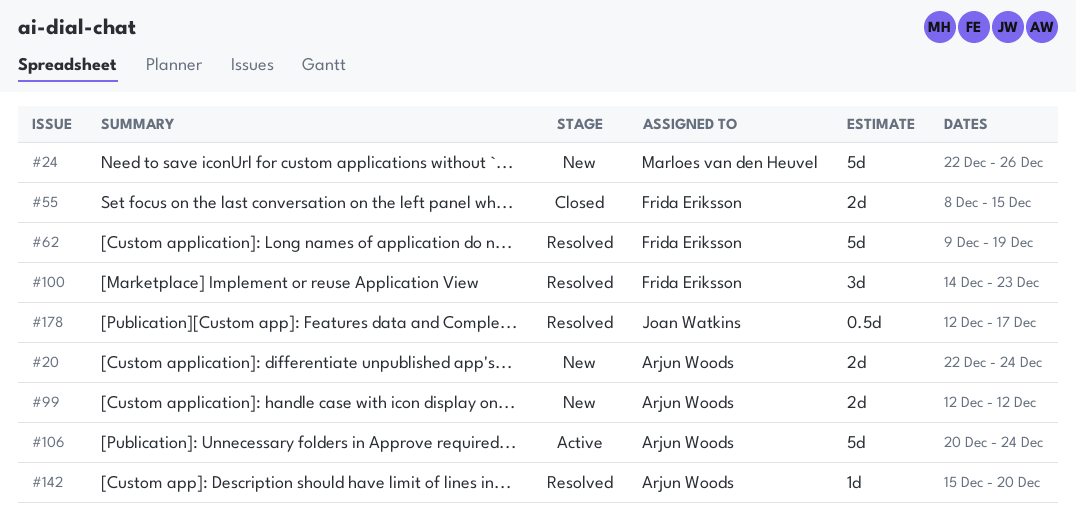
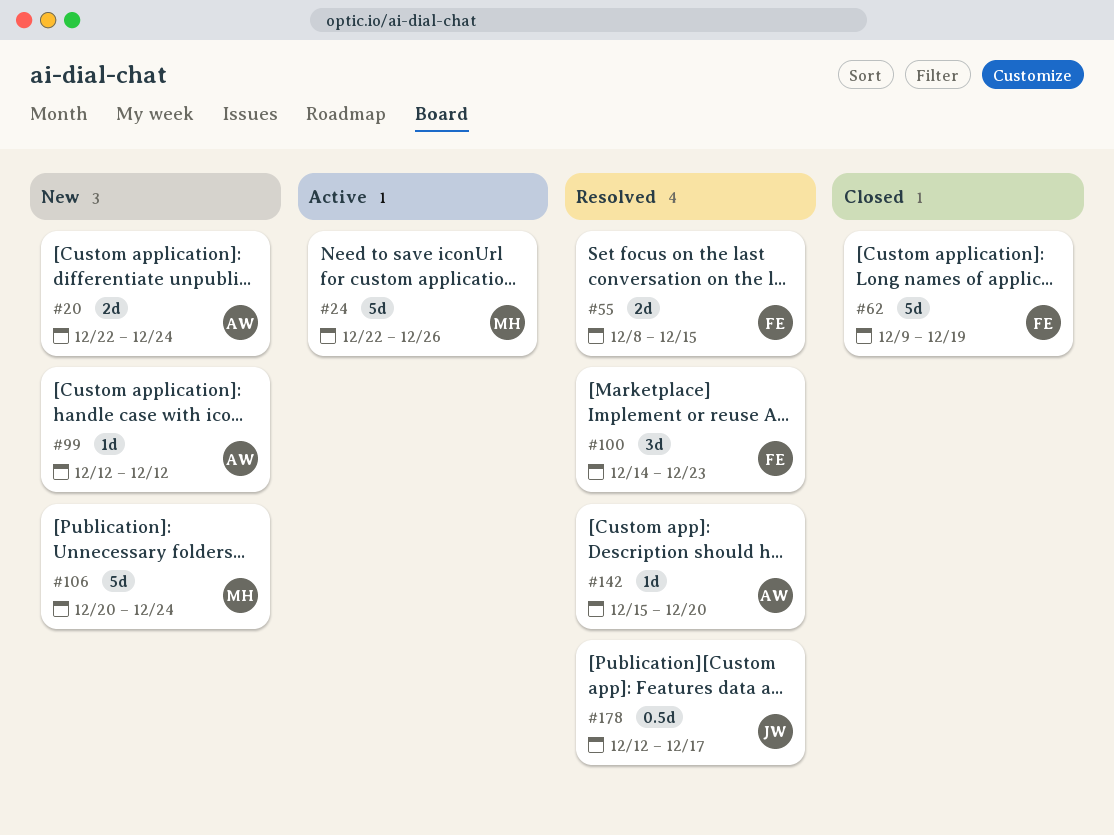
#24, status: New -> Active
#55, status: Closed -> Resolved
#62, status: Resolved -> Closed
#99, estimate: 2d -> 1d
#106, status: Active -> New
#106, owner: Arjun Woods -> Marloes van den Heuvel

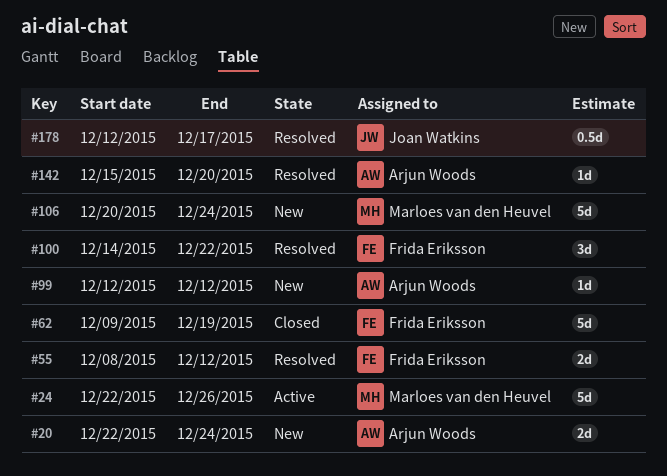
#55, due: Dec 15 -> Dec 12
#100, due: Dec 23 -> Dec 22

